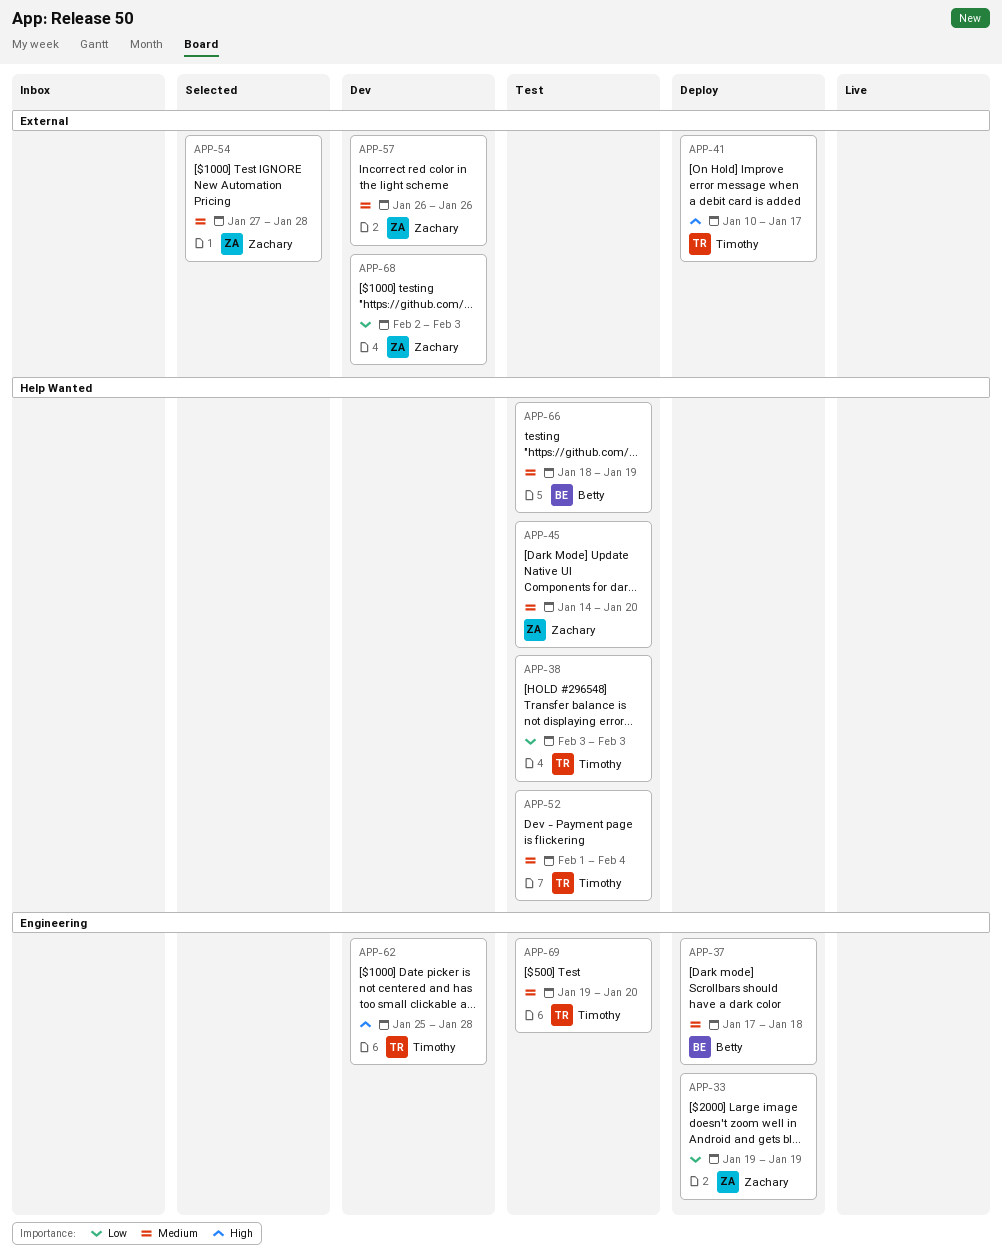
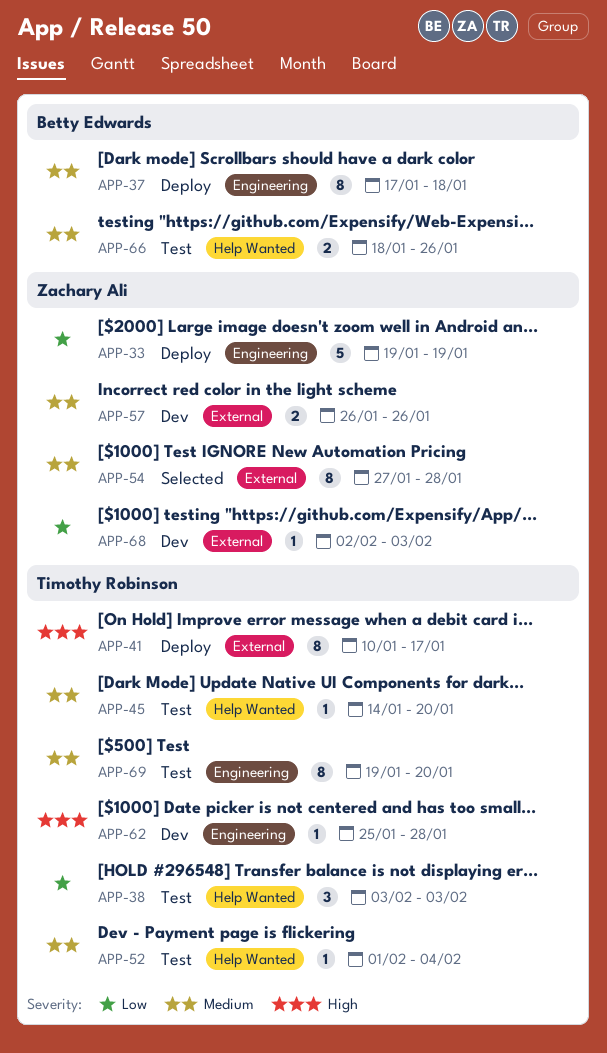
APP-45, owner: Zachary Ali -> Timothy Robinson
APP-66, due: Jan 19 -> Jan 26

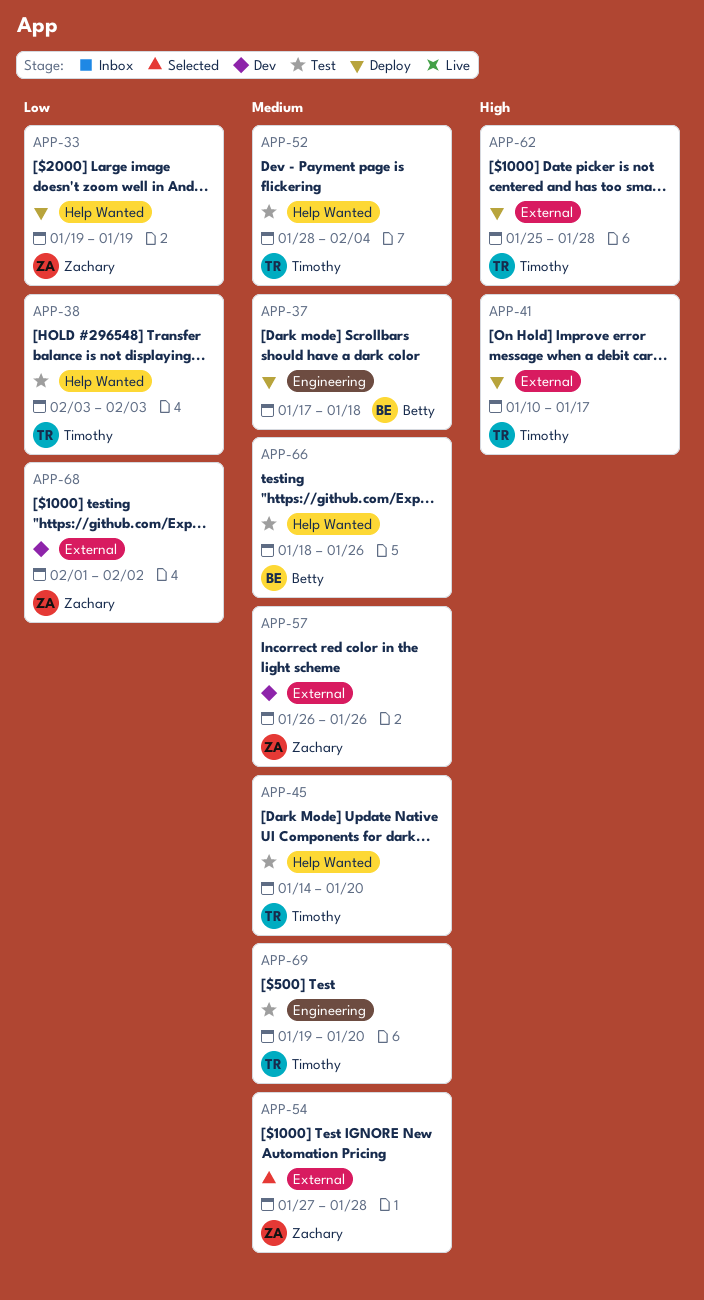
APP-33, label: Engineering -> Help Wanted
APP-52, start: Feb 1 -> Jan 28
APP-62, status: Dev -> Deploy
APP-62, label: Engineering -> External
APP-68, start: Feb 2 -> Feb 1
APP-68, due: Feb 3 -> Feb 2

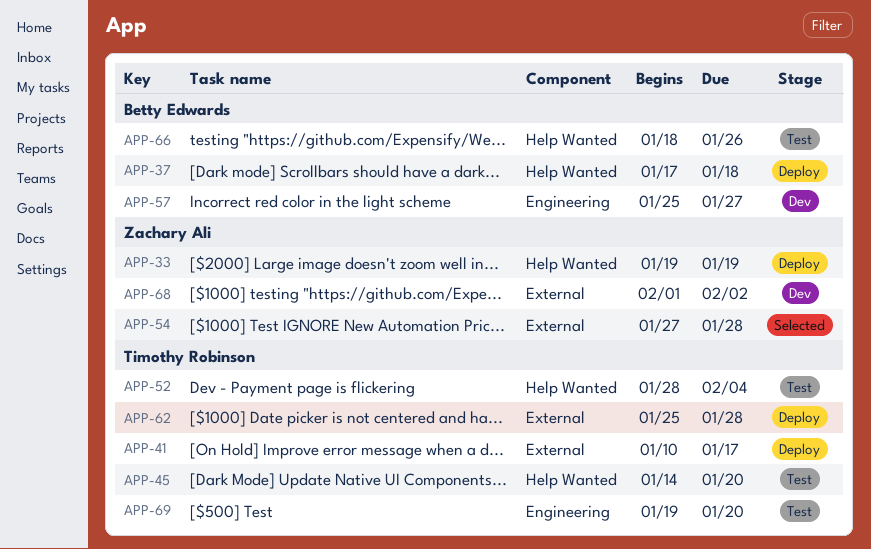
APP-37, label: Engineering -> Help Wanted
APP-38: present -> none
APP-57, owner: Zachary Ali -> Betty Edwards
APP-57, label: External -> Engineering
APP-57, start: Jan 26 -> Jan 25
APP-57, due: Jan 26 -> Jan 27

